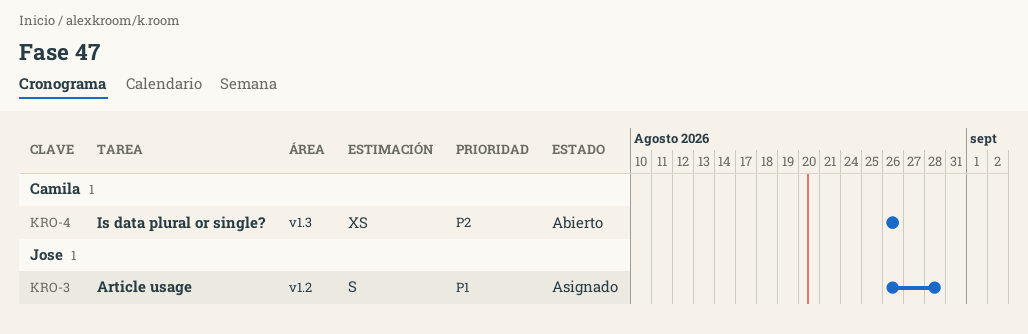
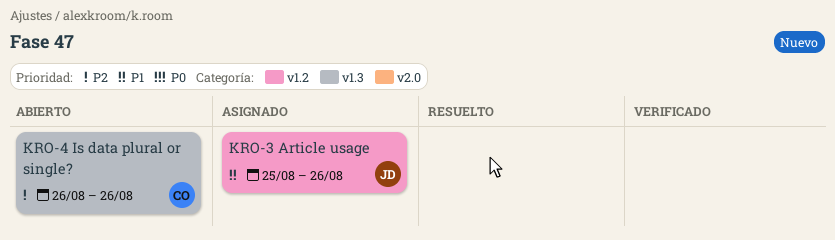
KRO-3, start: Aug 26 -> Aug 25
KRO-3, due: Aug 28 -> Aug 26

